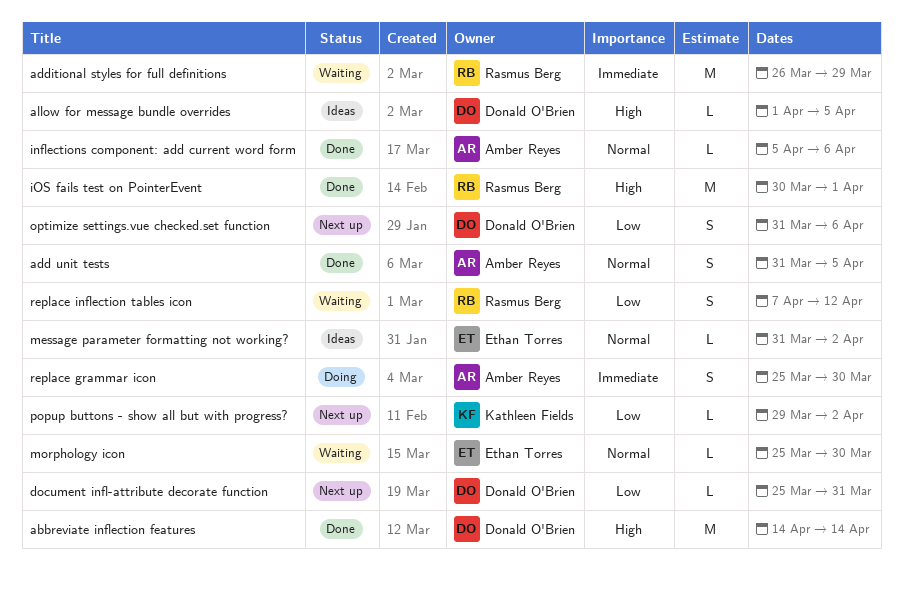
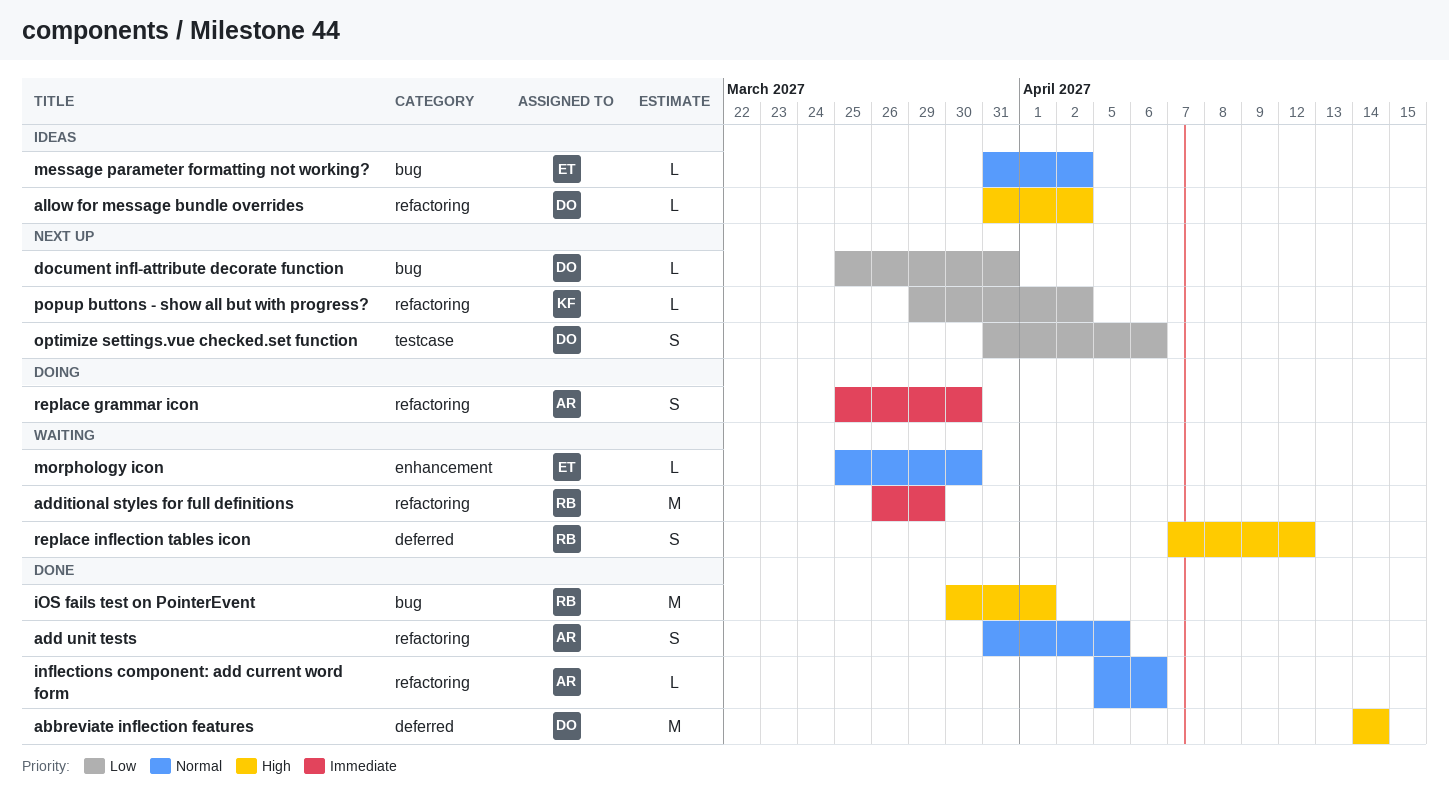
allow for message bundle overrides, start: Apr 1 -> Mar 31
allow for message bundle overrides, due: Apr 5 -> Apr 2
replace inflection tables icon, priority: Low -> High

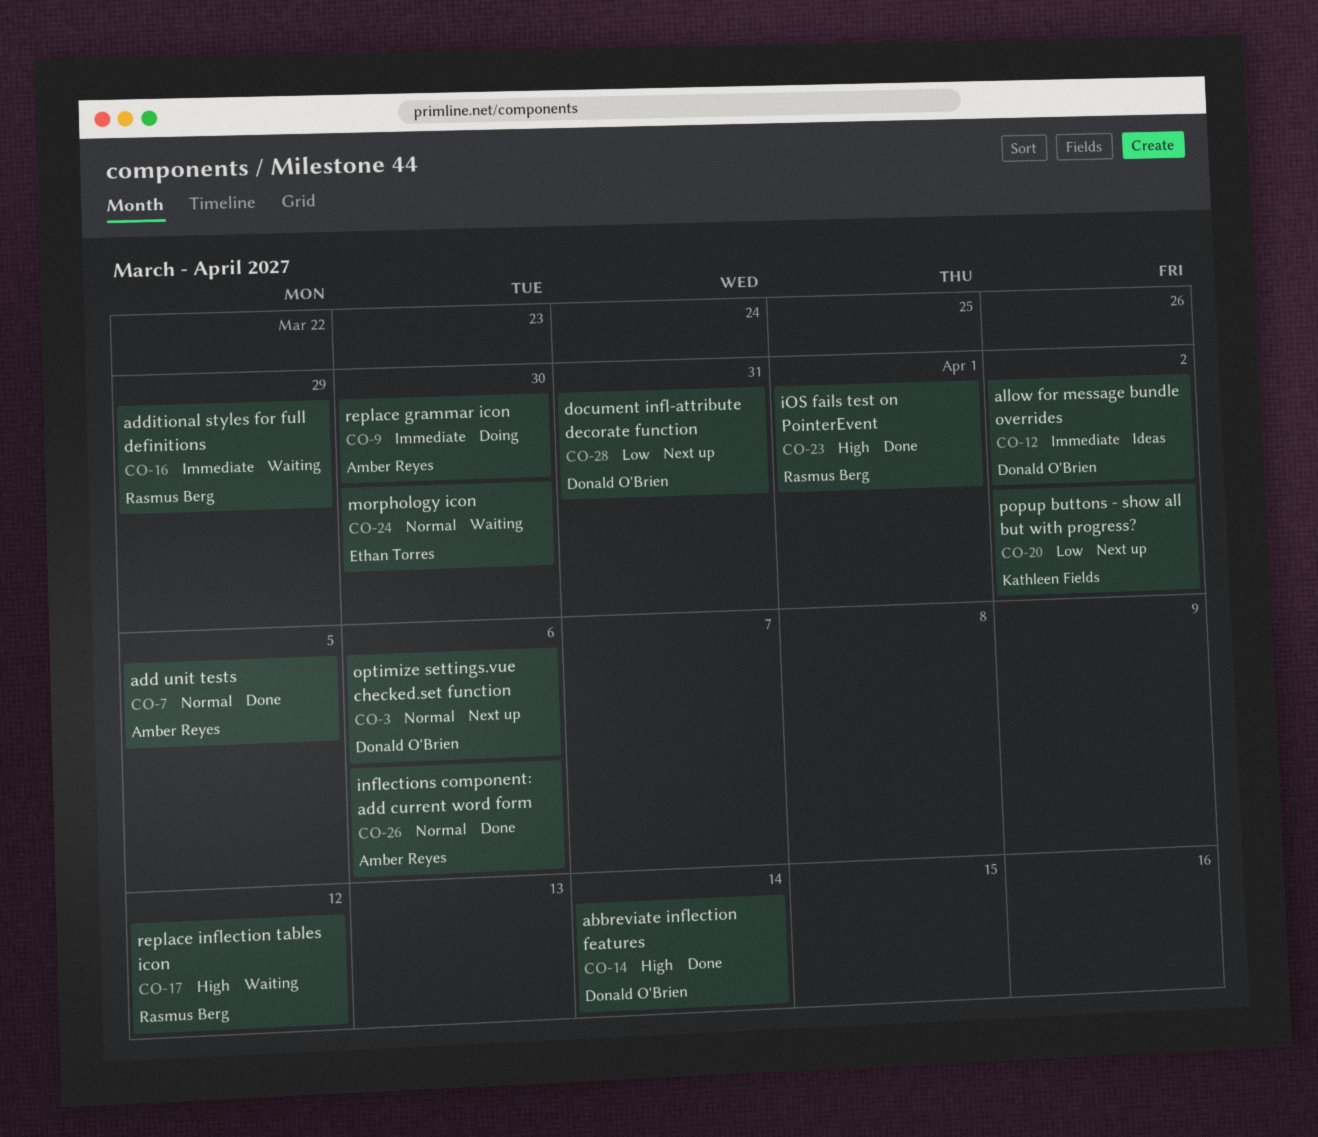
allow for message bundle overrides, priority: High -> Immediate
message parameter formatting not working?: present -> none
optimize settings.vue checked.set function, priority: Low -> Normal

